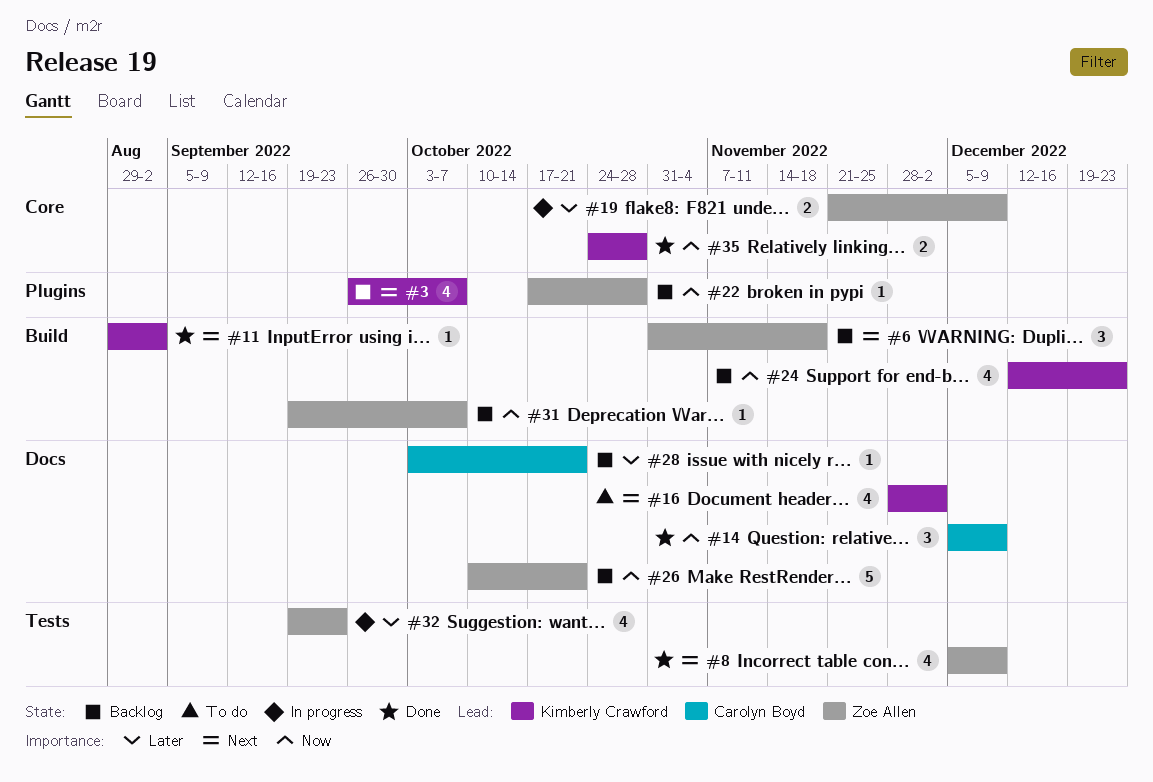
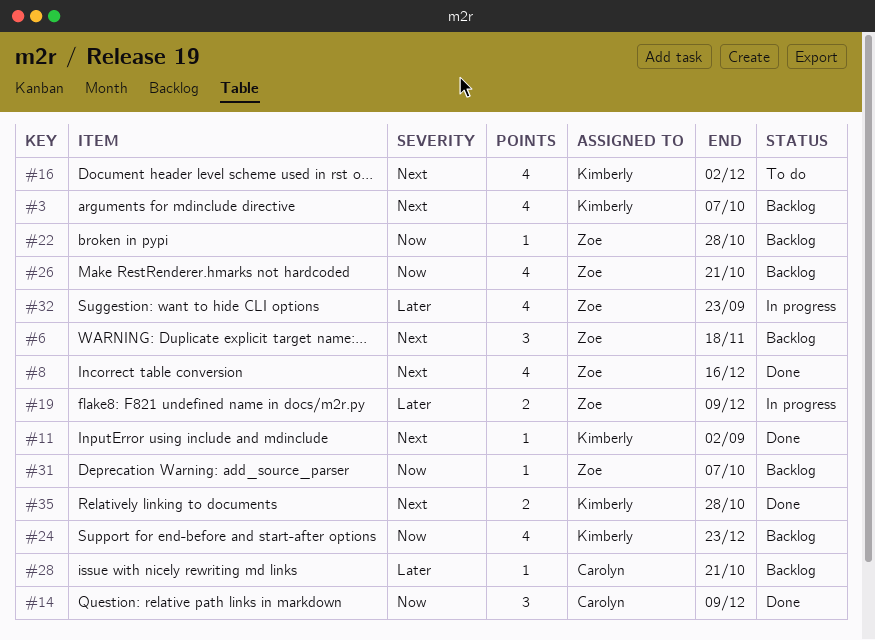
#8, due: Dec 9 -> Dec 16
#26, estimate: 5 -> 4
#35, priority: Now -> Next

